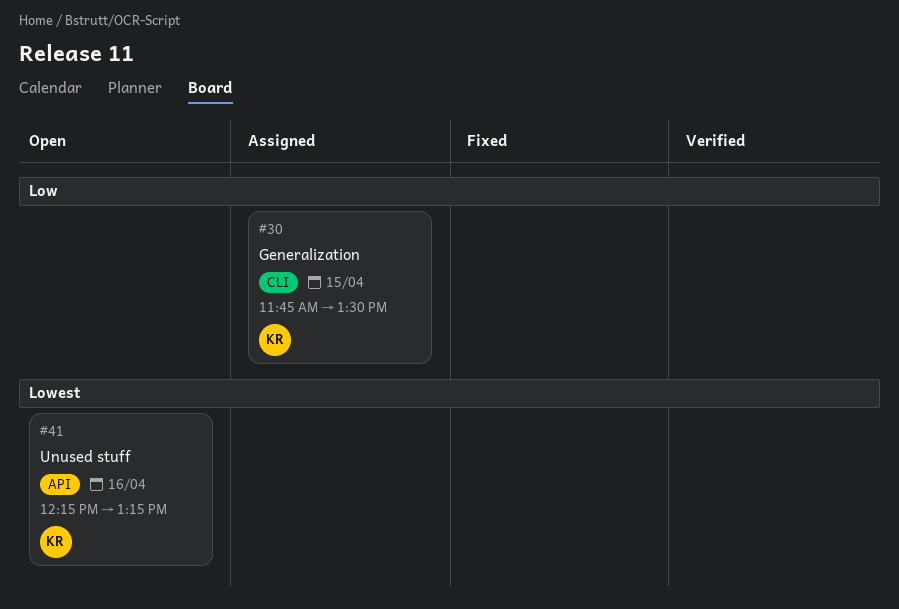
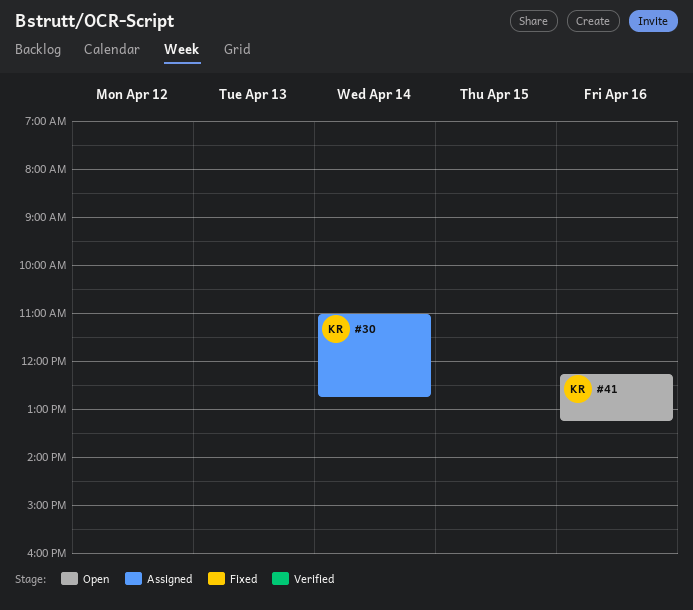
#30, day: Apr 15 -> Apr 14
#30, begins: 11:45 -> 11:00
#30, ends: 13:30 -> 12:45

